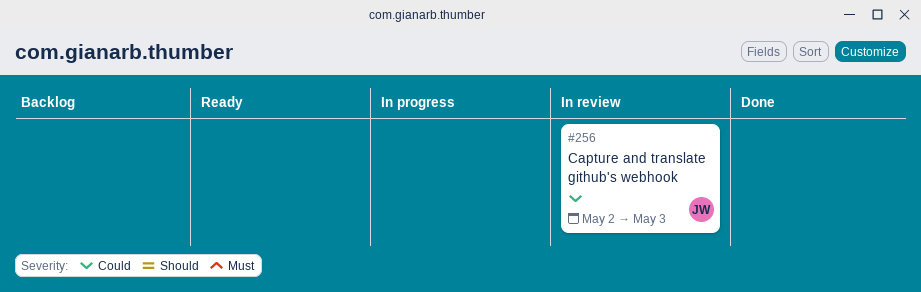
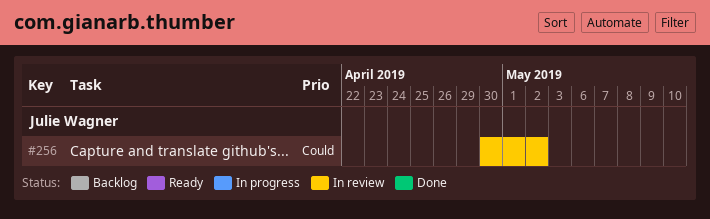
#256, start: May 2 -> Apr 30
#256, due: May 3 -> May 2

